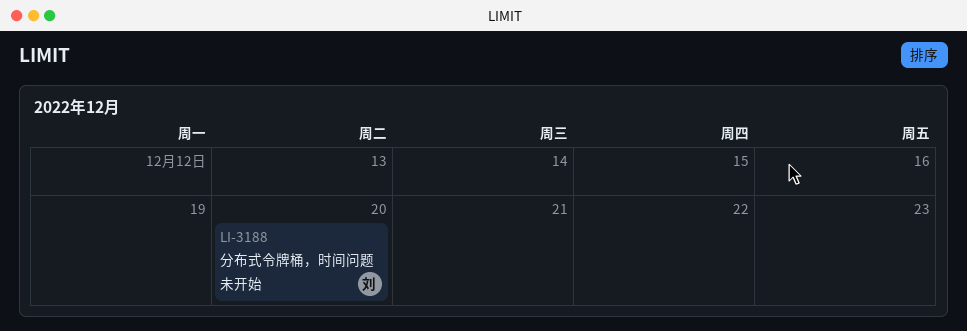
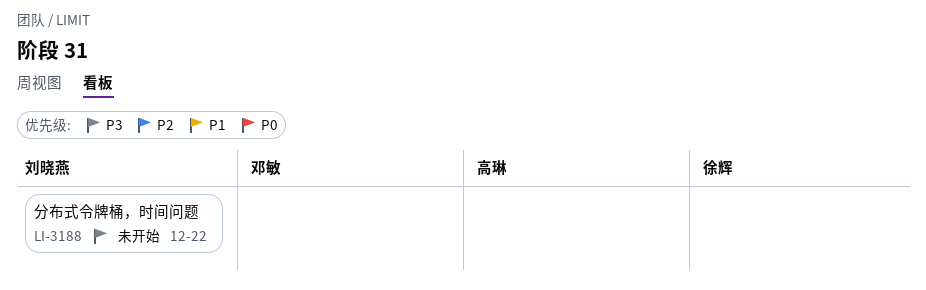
LI-3188, due: Dec 20 -> Dec 22

